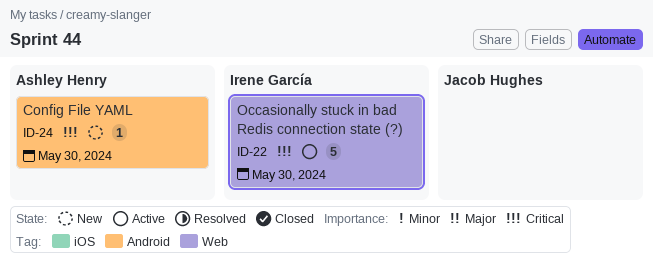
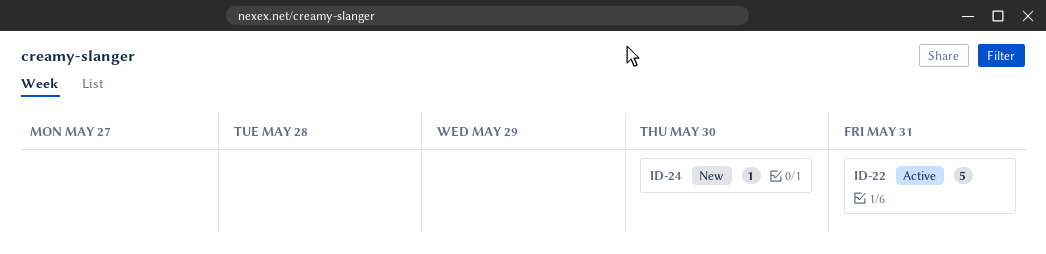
ID-22, due: May 30 -> May 31

